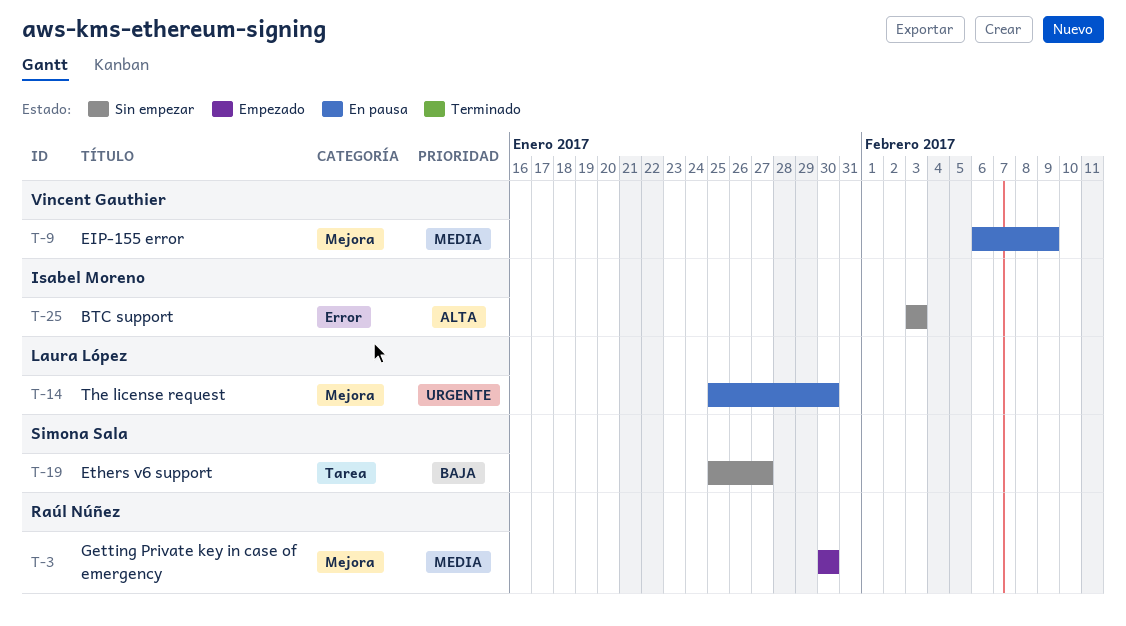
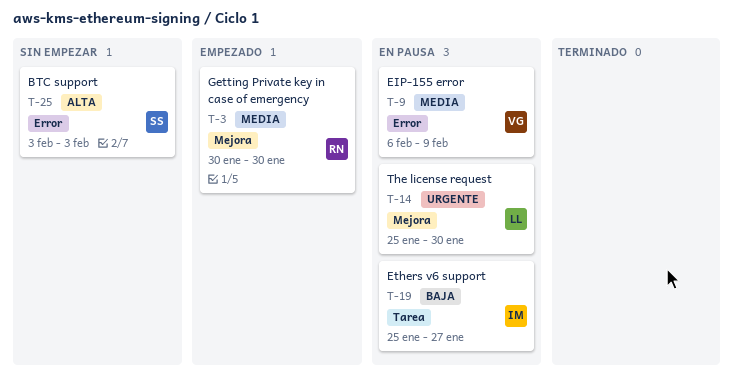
T-9, label: Mejora -> Error
T-19, status: Sin empezar -> En pausa
T-19, owner: Simona Sala -> Isabel Moreno
T-25, owner: Isabel Moreno -> Simona Sala

